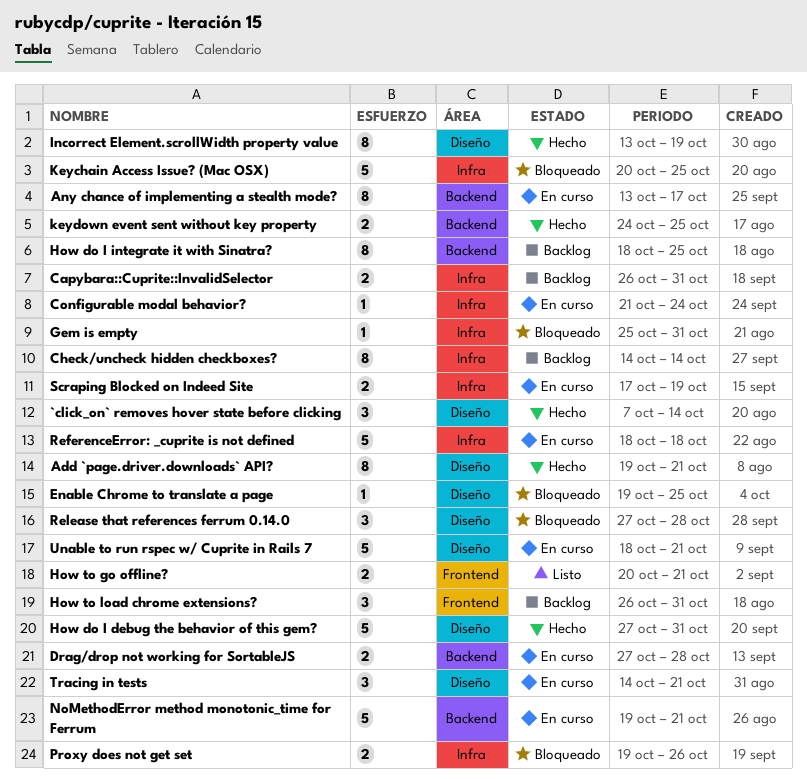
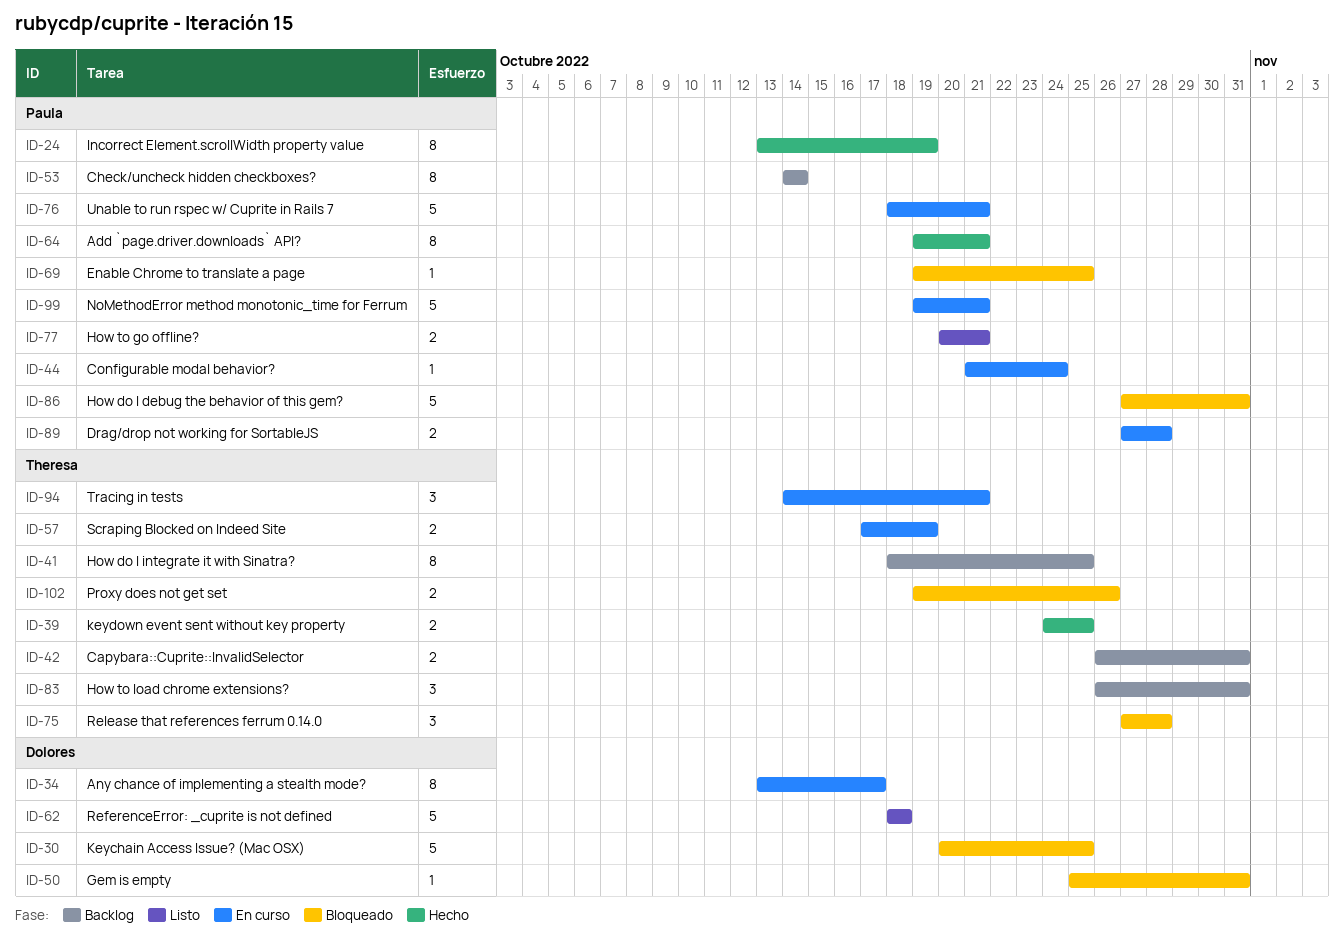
`click_on` removes hover state before clicking: present -> none
How do I debug the behavior of this gem?, status: Hecho -> Bloqueado
ReferenceError: _cuprite is not defined, status: En curso -> Listo

